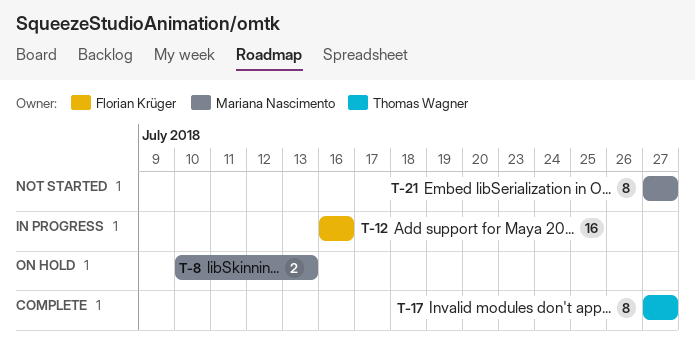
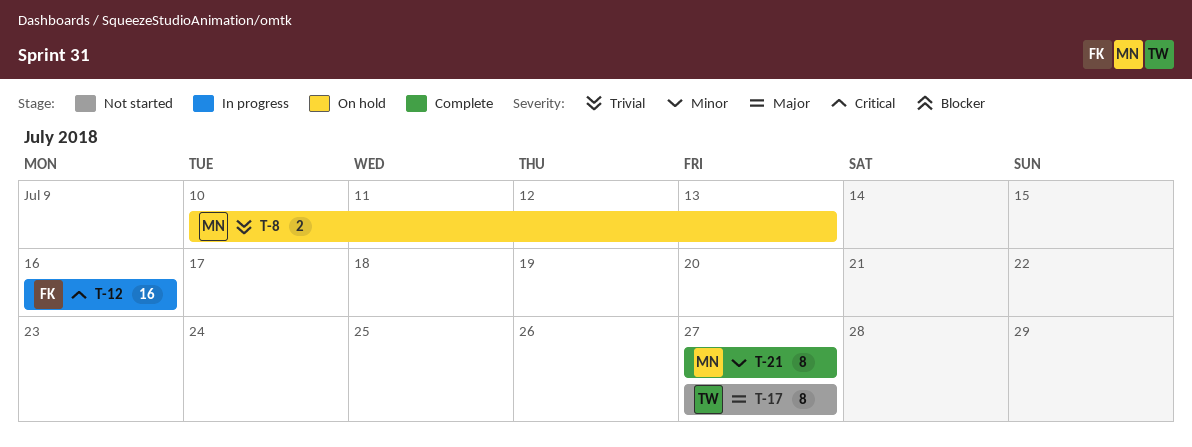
T-17, status: Complete -> Not started
T-21, status: Not started -> Complete

